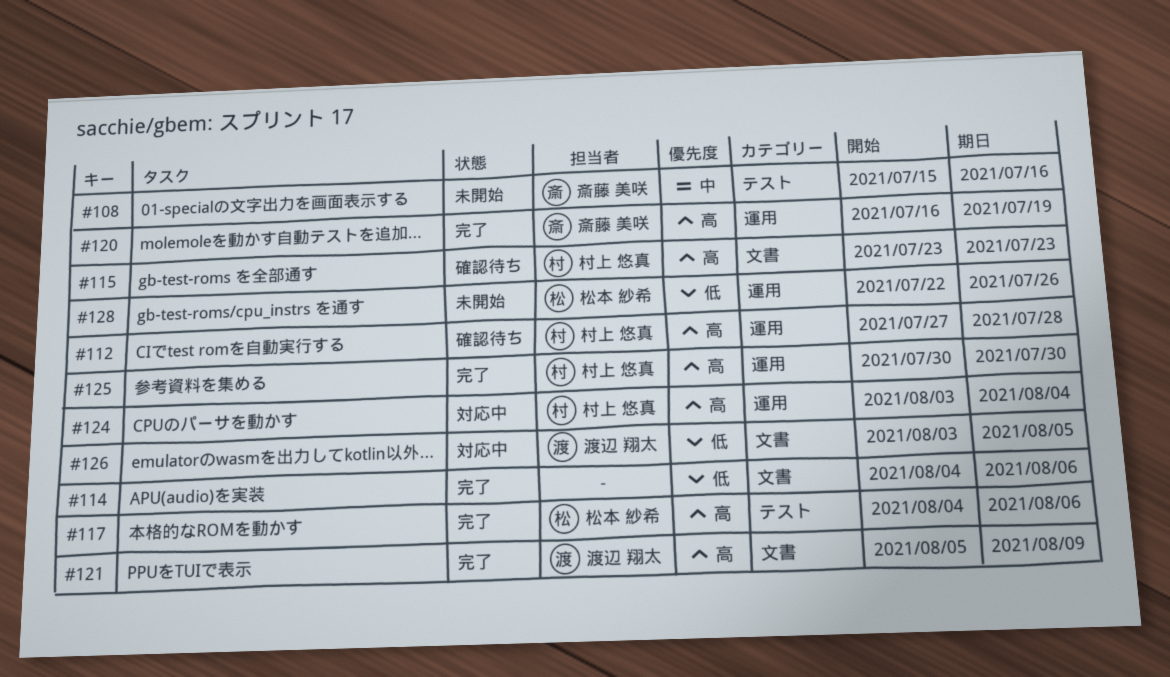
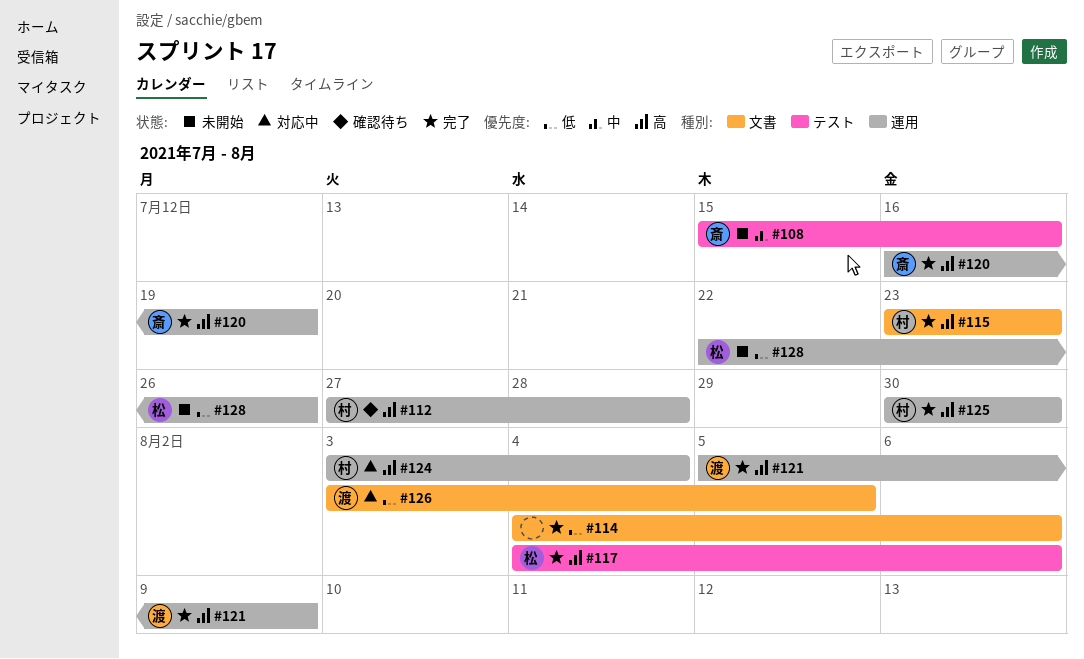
#115, status: 確認待ち -> 完了
#121, label: 文書 -> 運用

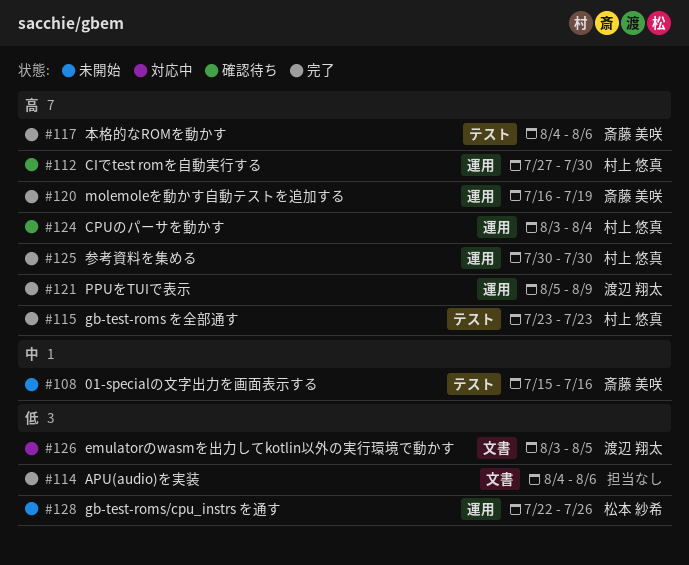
#112, due: Jul 28 -> Jul 30
#115, label: 文書 -> テスト
#117, owner: 松本 紗希 -> 斎藤 美咲
#124, status: 対応中 -> 確認待ち

